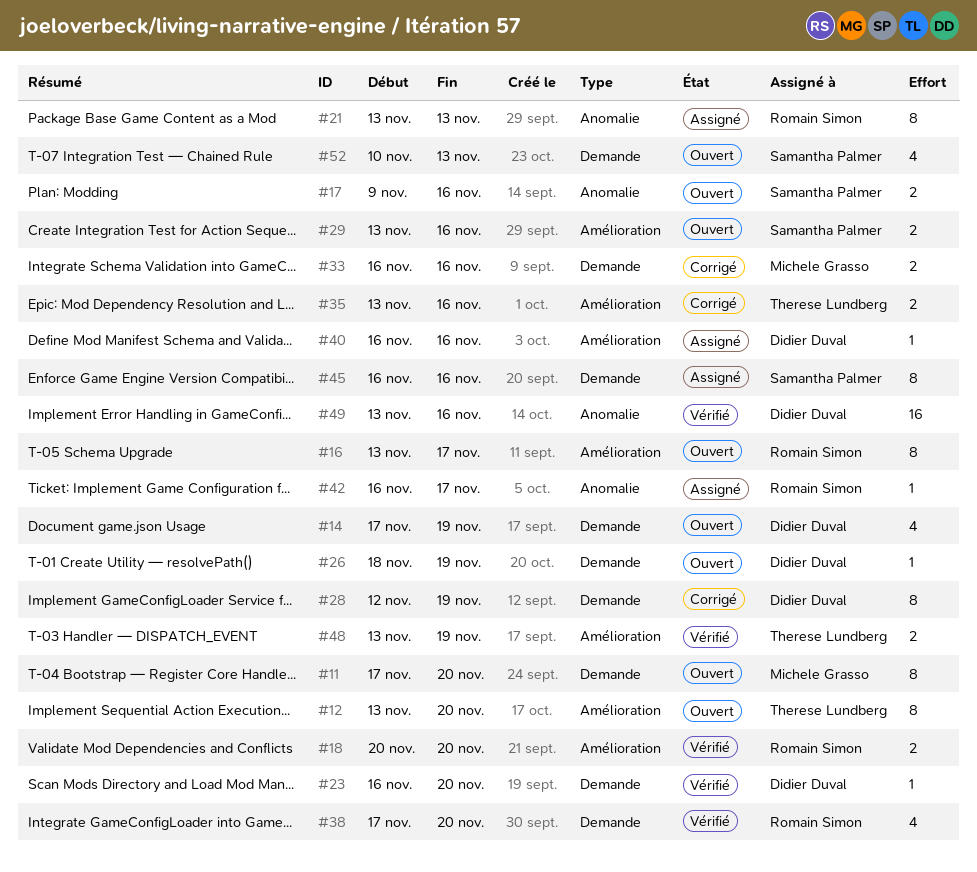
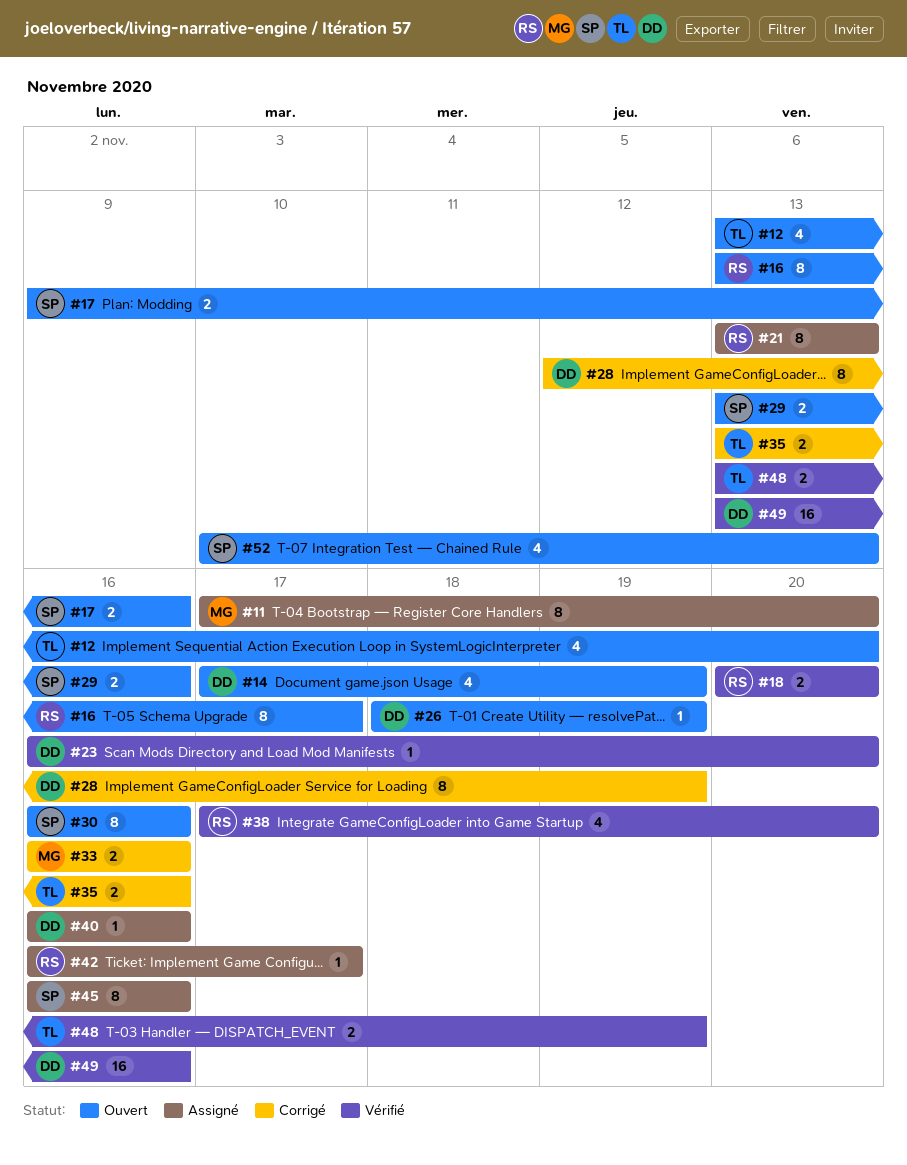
#11, status: Ouvert -> Assigné
#12, estimate: 8 -> 4
#30: none -> present

